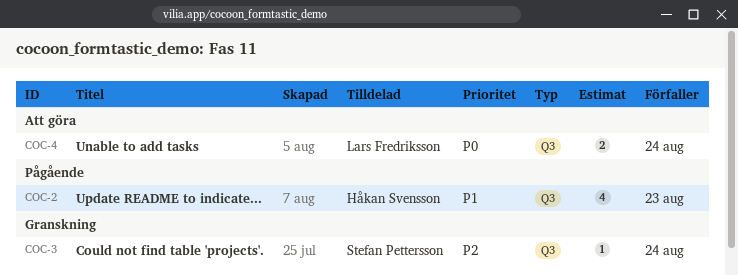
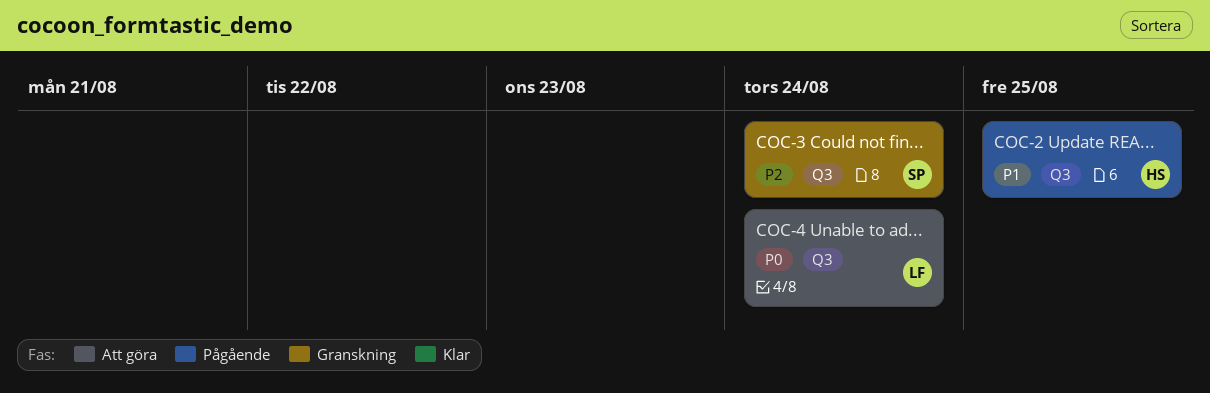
COC-2, due: Aug 23 -> Aug 25

